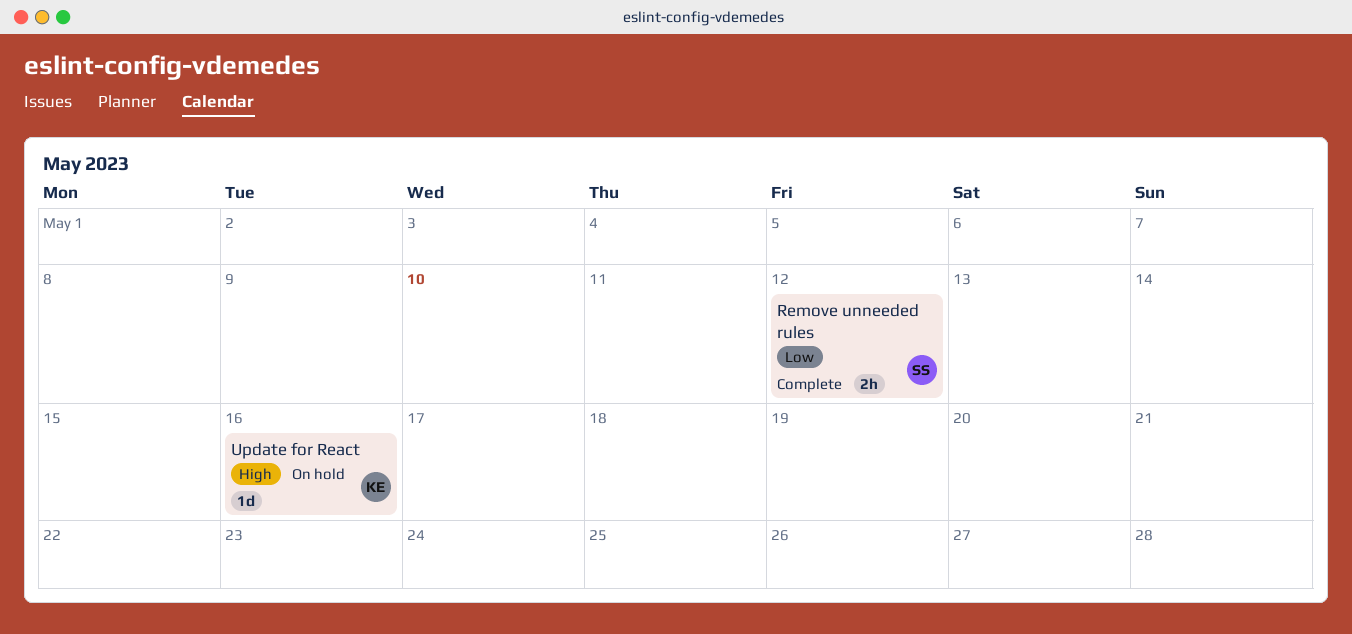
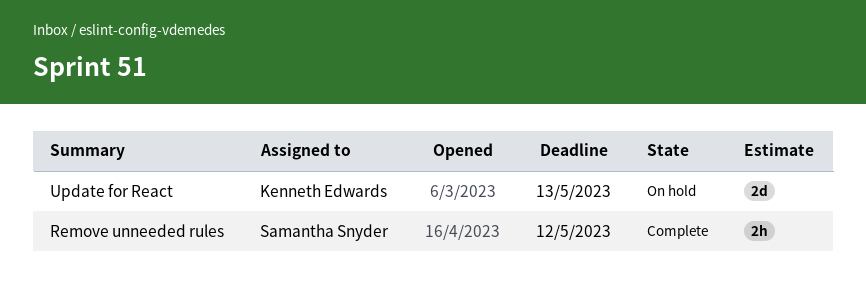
Update for React, estimate: 1d -> 2d
Update for React, due: May 16 -> May 13

